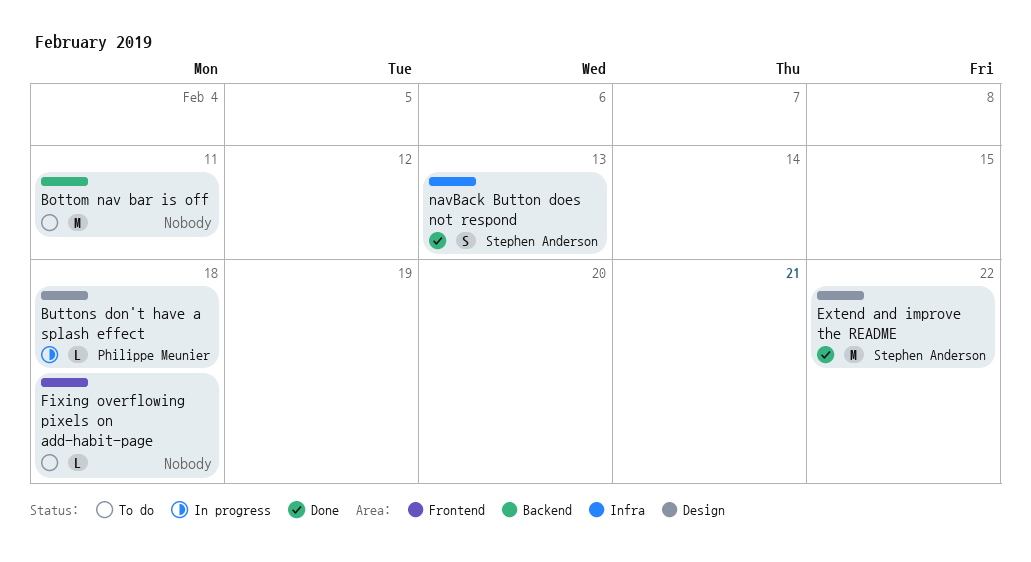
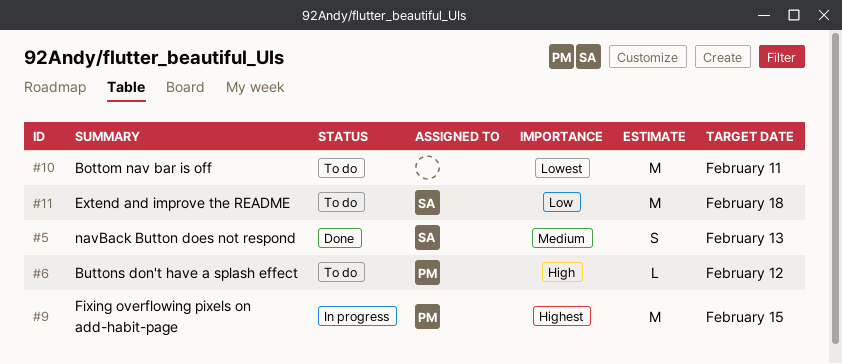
Buttons don't have a splash effect, status: In progress -> To do
Buttons don't have a splash effect, due: Feb 18 -> Feb 12
Extend and improve the README, status: Done -> To do
Extend and improve the README, due: Feb 22 -> Feb 18
Fixing overflowing pixels on add-habit-page, status: To do -> In progress
Fixing overflowing pixels on add-habit-page, owner: none -> Philippe Meunier
Fixing overflowing pixels on add-habit-page, estimate: L -> M
Fixing overflowing pixels on add-habit-page, due: Feb 18 -> Feb 15

